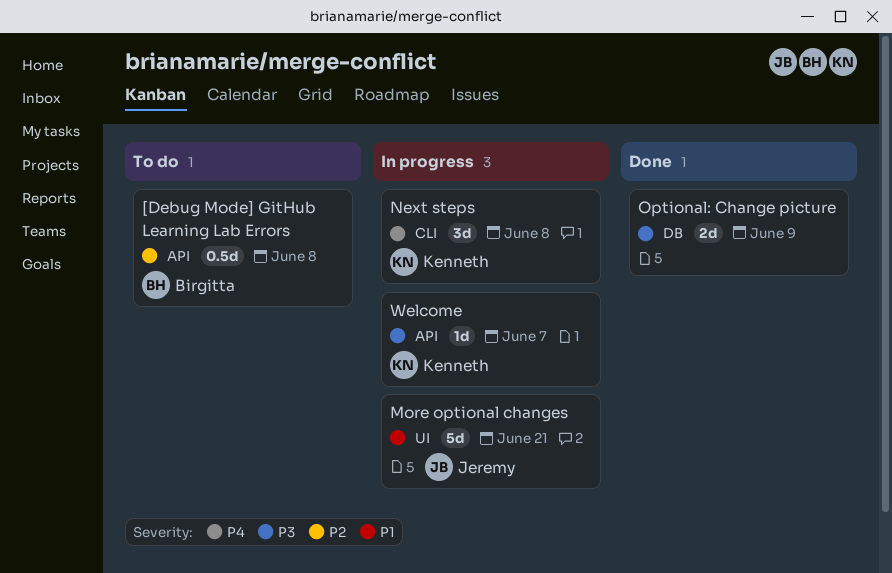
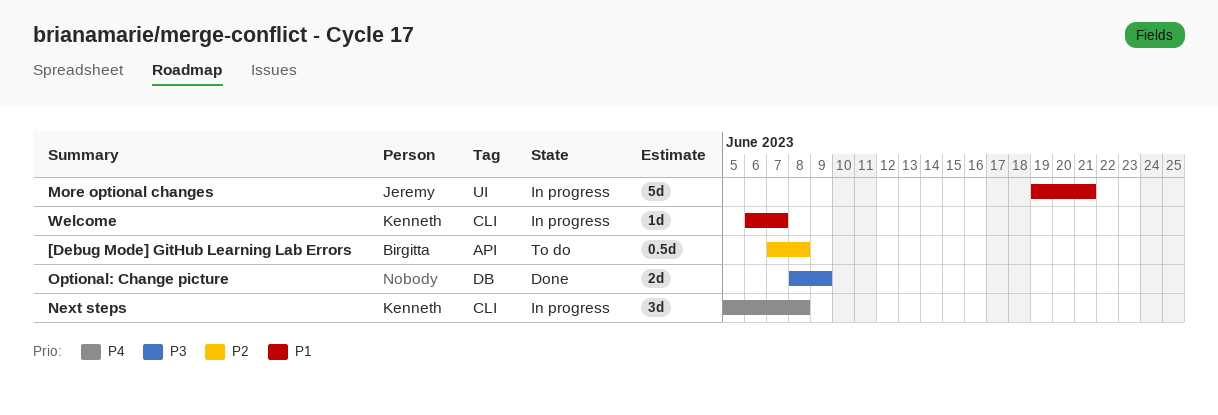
Welcome, priority: P3 -> P1
Welcome, label: API -> CLI

